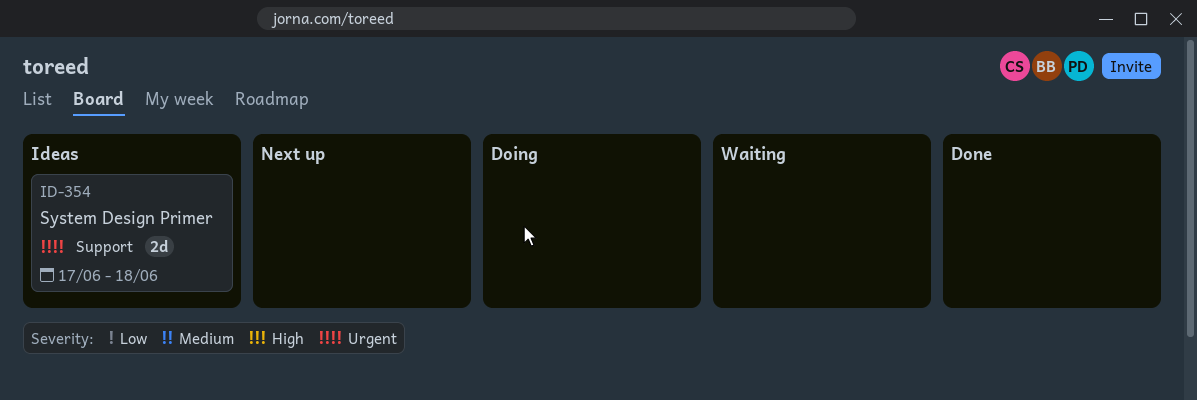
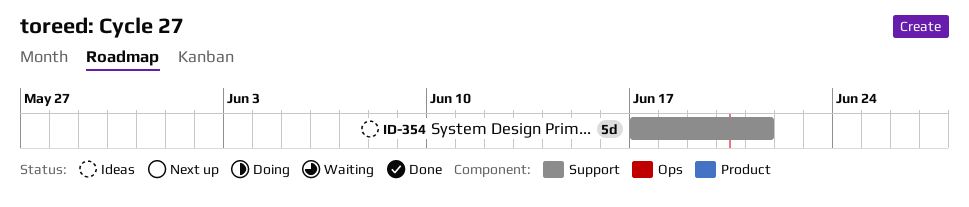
ID-354, estimate: 2d -> 5d
ID-354, due: Jun 18 -> Jun 21

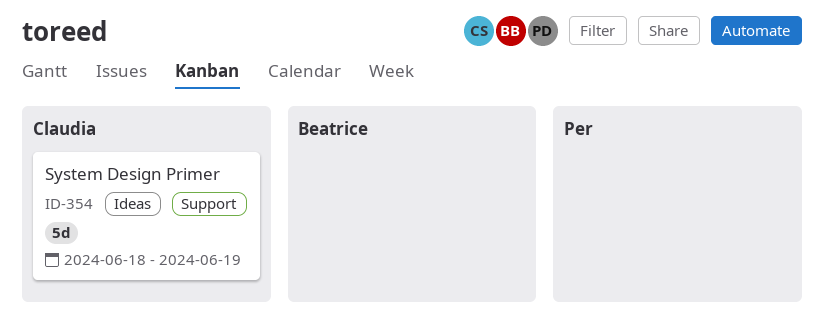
ID-354, start: Jun 17 -> Jun 18
ID-354, due: Jun 21 -> Jun 19

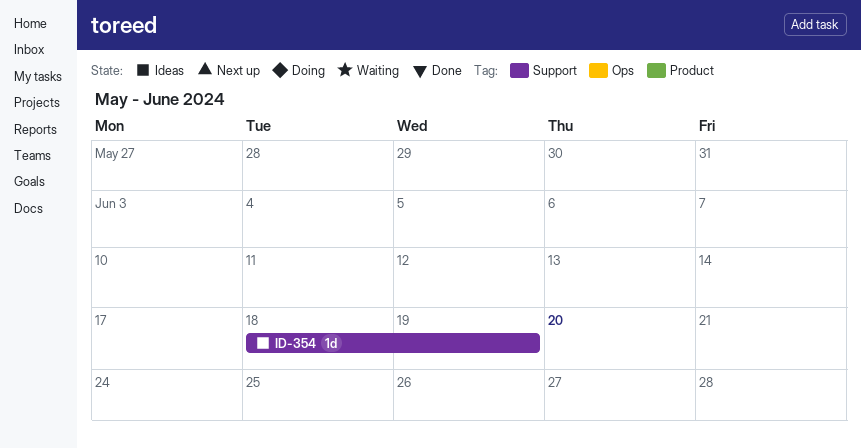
ID-354, estimate: 5d -> 1d

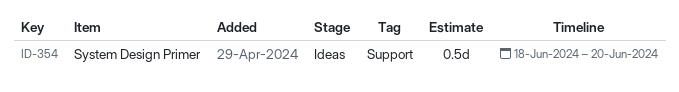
ID-354, estimate: 1d -> 0.5d
ID-354, due: Jun 19 -> Jun 20

